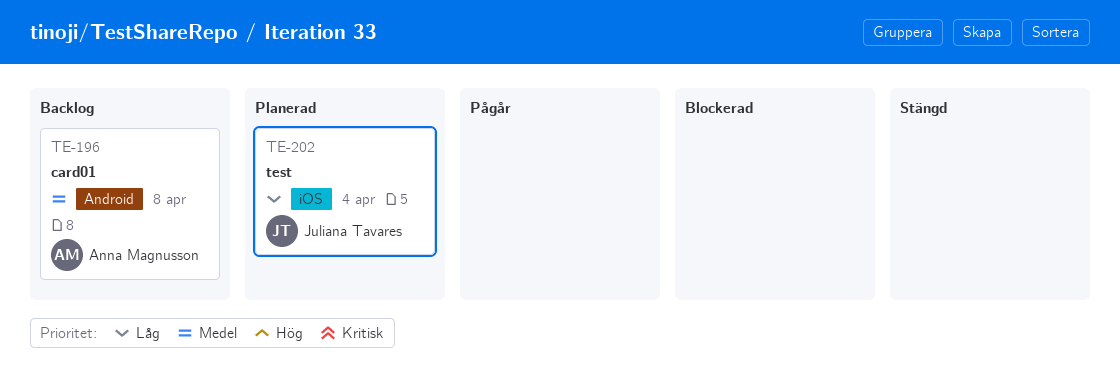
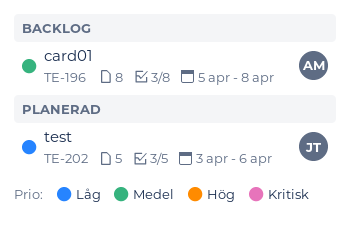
TE-202, due: Apr 4 -> Apr 6

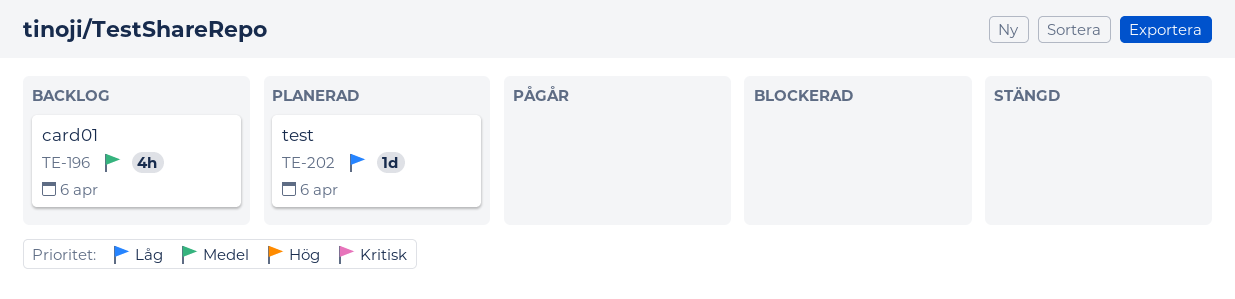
TE-196, due: Apr 8 -> Apr 6

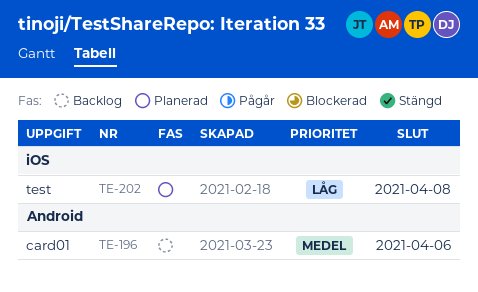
TE-202, due: Apr 6 -> Apr 8

